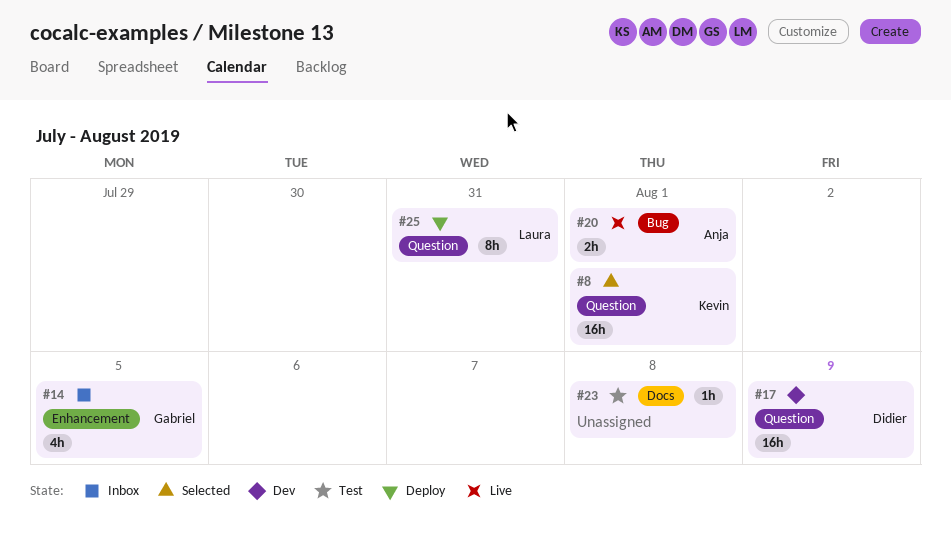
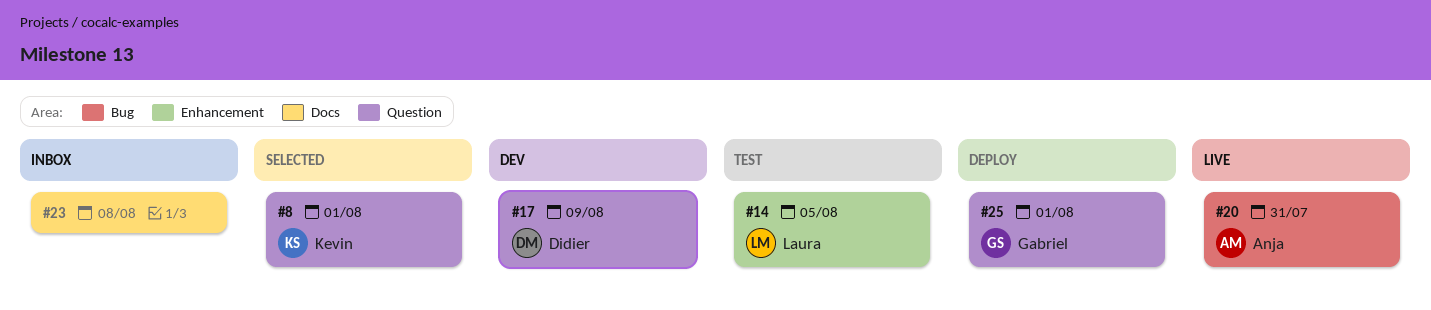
#14, status: Inbox -> Test
#14, owner: Gabriel -> Laura
#20, due: Aug 1 -> Jul 31
#23, status: Test -> Inbox
#25, owner: Laura -> Gabriel
#25, due: Jul 31 -> Aug 1

